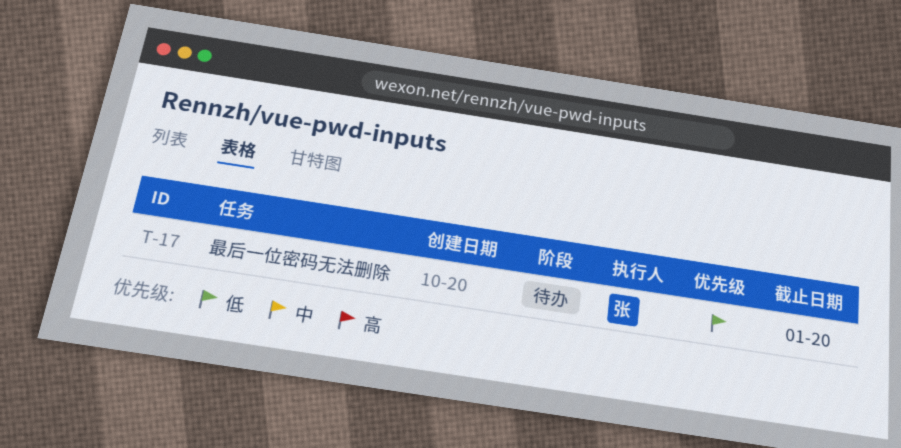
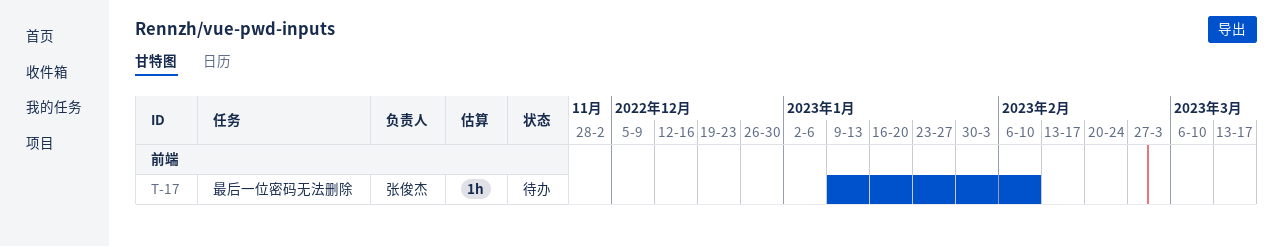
T-17, due: Jan 20 -> Feb 10

